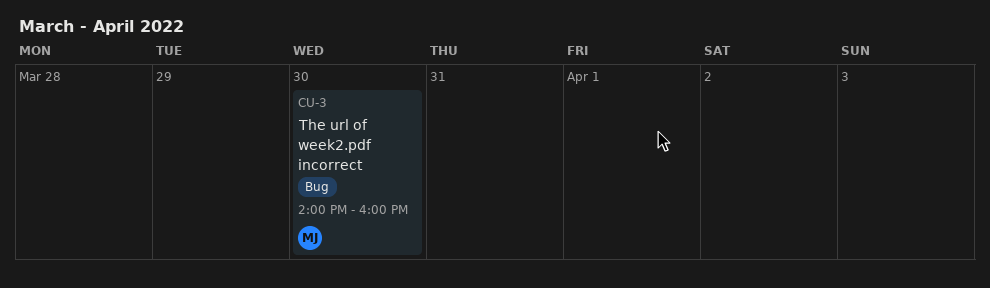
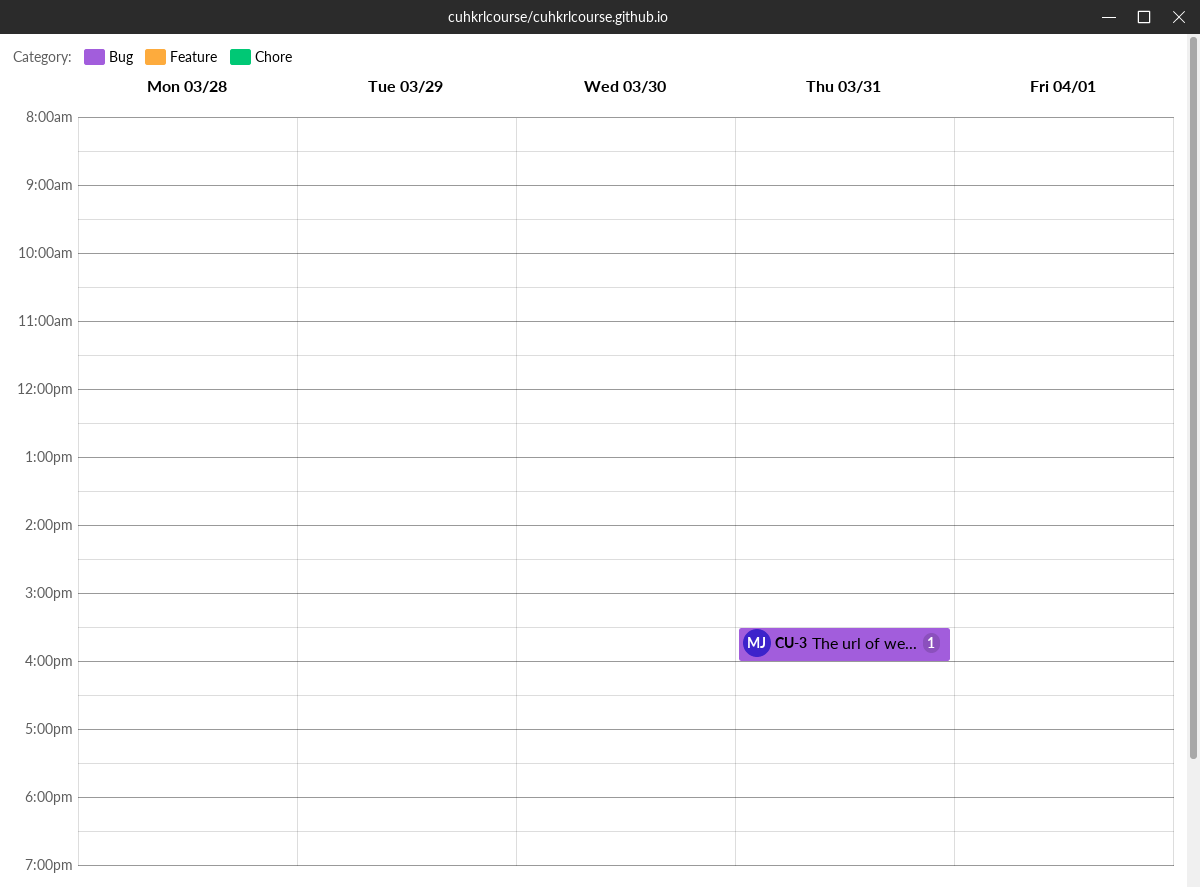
CU-3, day: Mar 30 -> Mar 31
CU-3, begins: 14:00 -> 15:30

